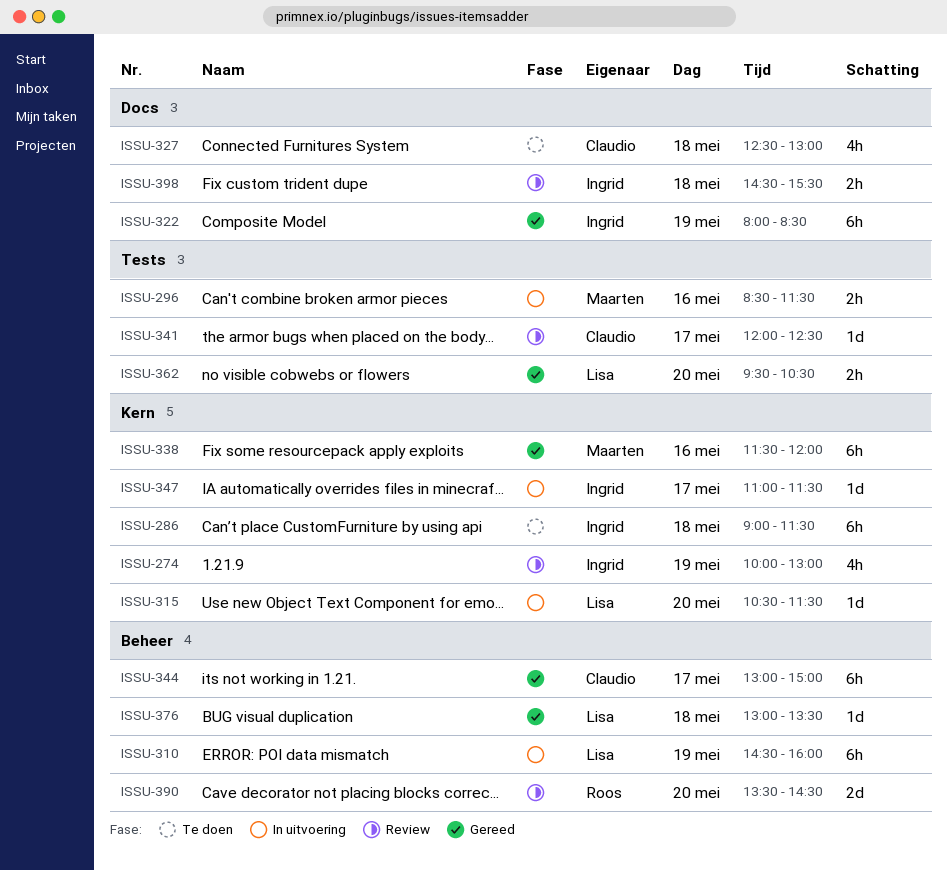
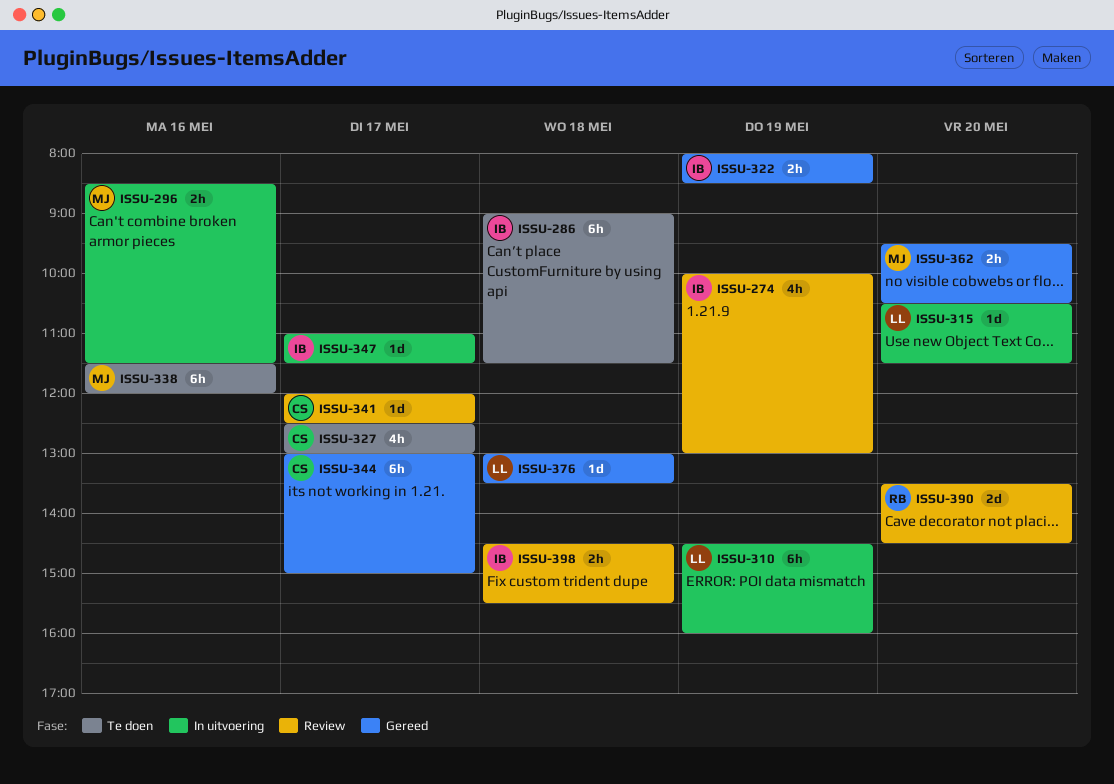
ISSU-322, estimate: 6h -> 2h
ISSU-327, day: May 18 -> May 17
ISSU-338, status: Gereed -> Te doen
ISSU-362, owner: Lisa -> Maarten

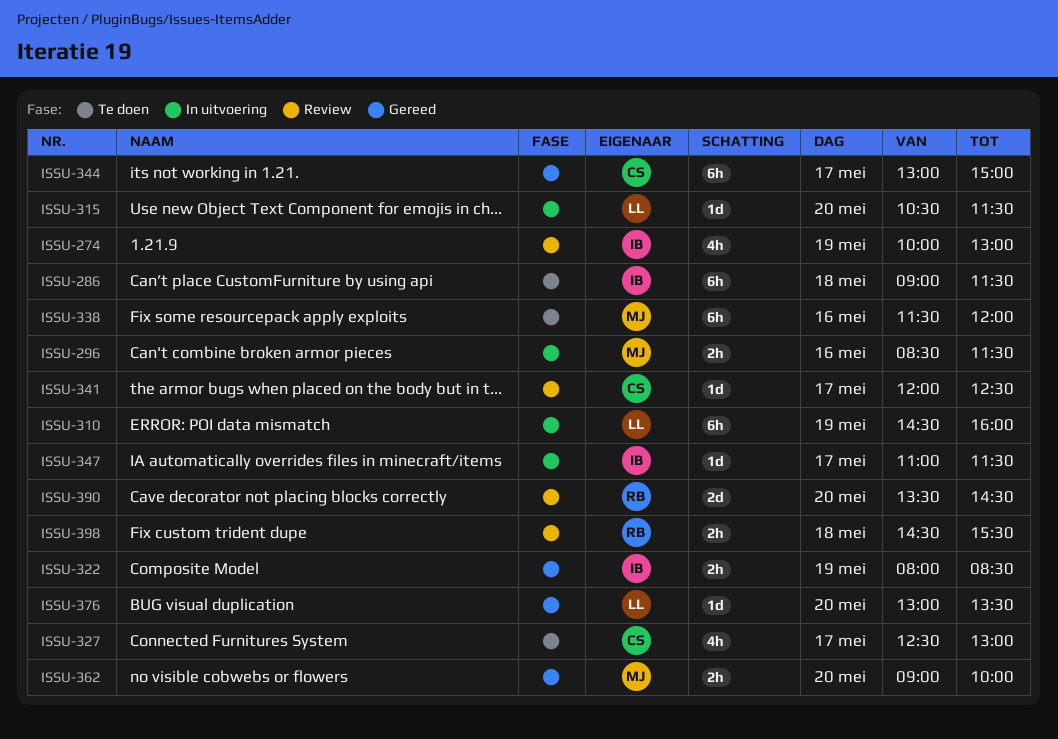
ISSU-362, begins: 09:30 -> 09:00
ISSU-362, ends: 10:30 -> 10:00
ISSU-376, day: May 18 -> May 20
ISSU-398, owner: IB -> RB

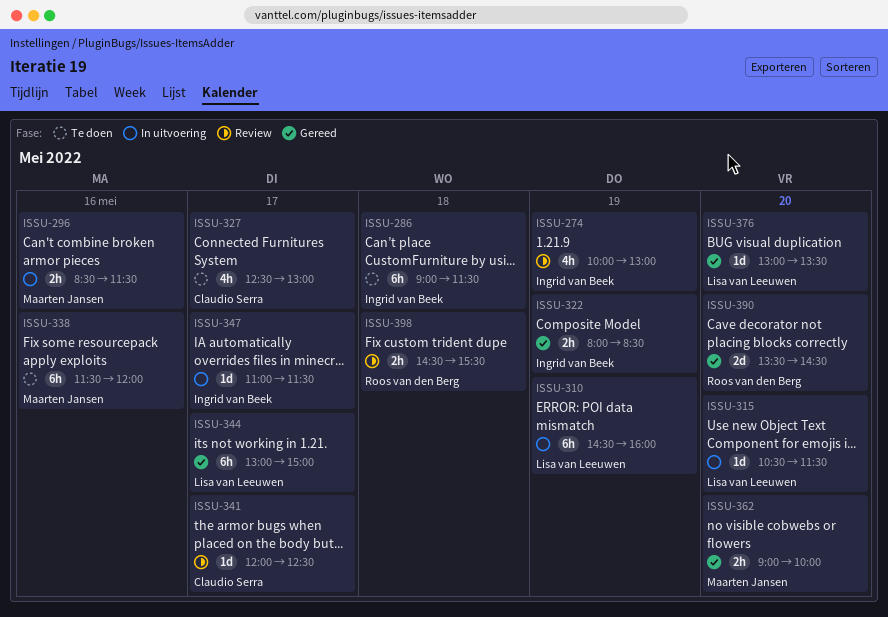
ISSU-344, owner: Claudio Serra -> Lisa van Leeuwen
ISSU-390, status: Review -> Gereed

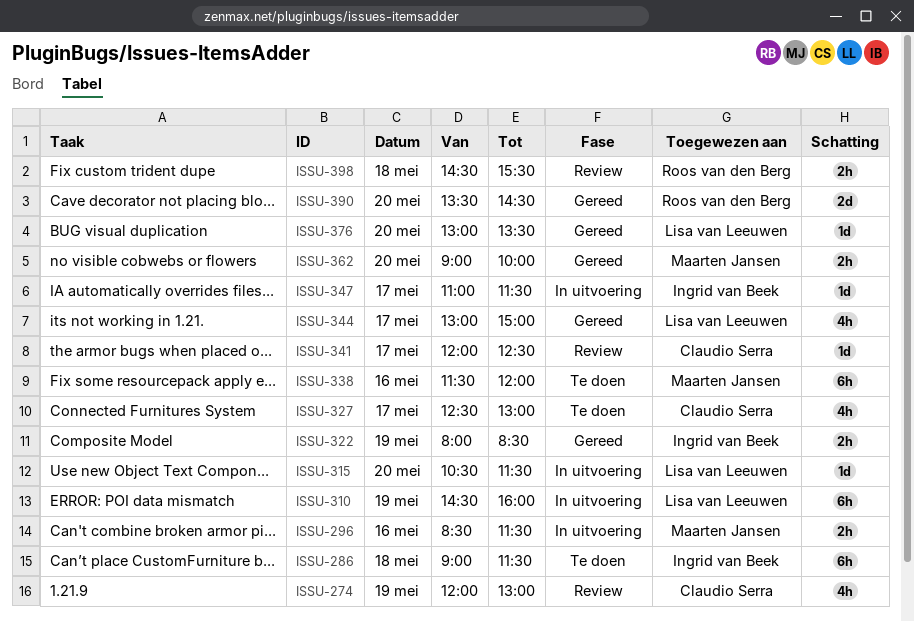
ISSU-274, owner: Ingrid van Beek -> Claudio Serra
ISSU-274, begins: 10:00 -> 12:00
ISSU-344, estimate: 6h -> 4h

